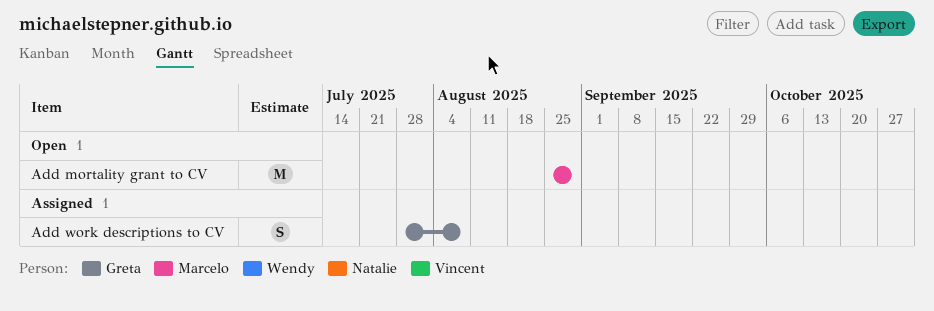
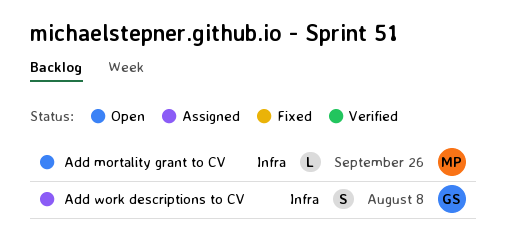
Add mortality grant to CV, estimate: M -> L
Add mortality grant to CV, due: Aug 29 -> Sep 26

